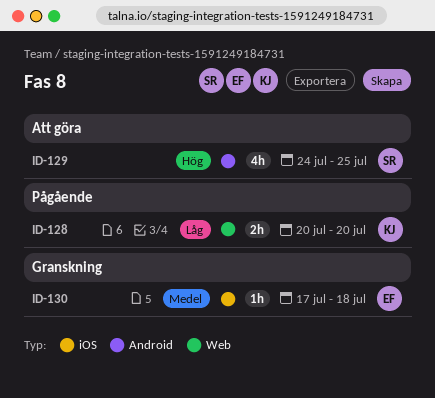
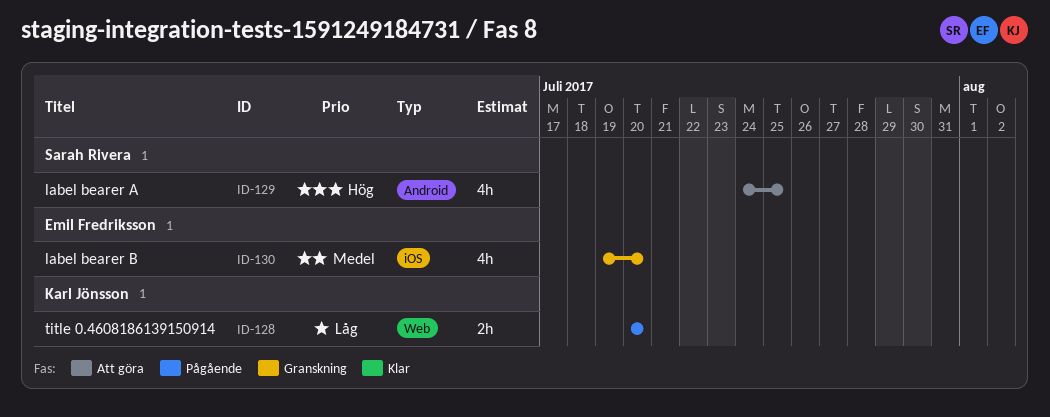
ID-130, estimate: 1h -> 4h
ID-130, start: Jul 17 -> Jul 19
ID-130, due: Jul 18 -> Jul 20

